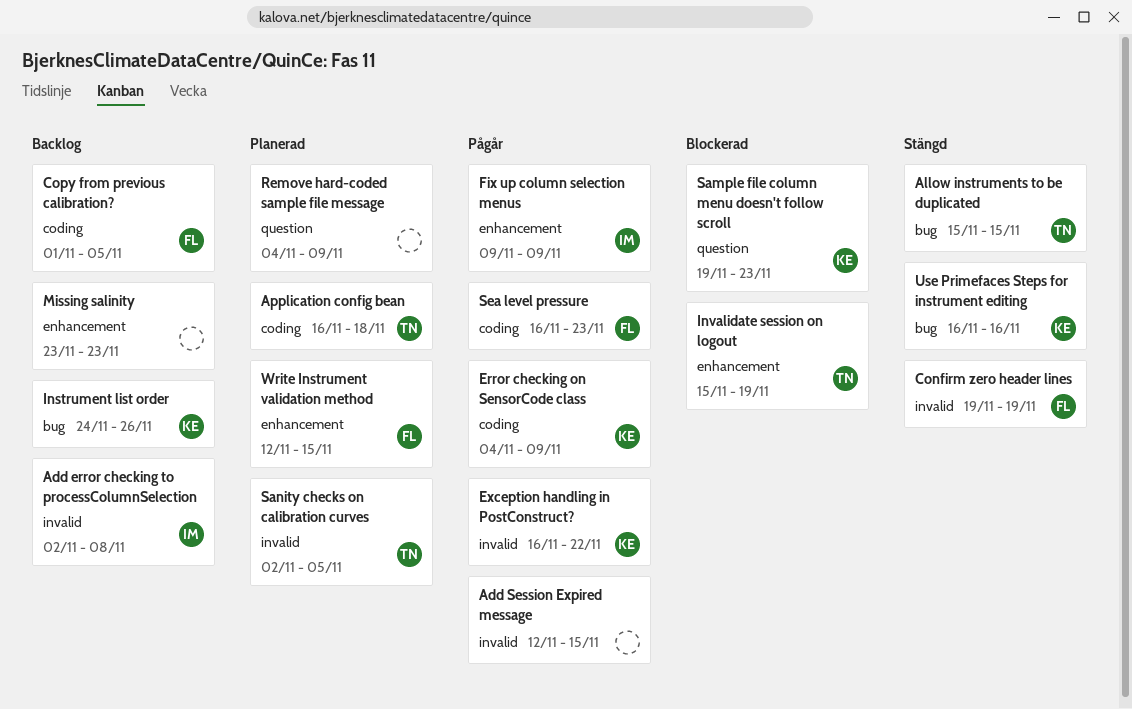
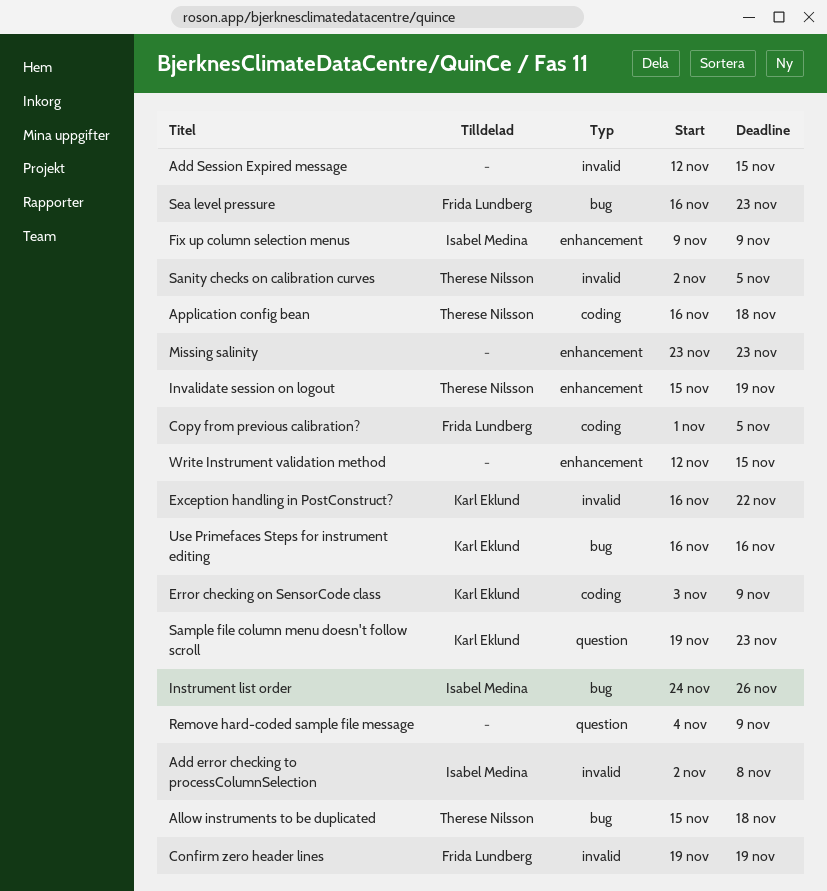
Allow instruments to be duplicated, due: Nov 15 -> Nov 18
Error checking on SensorCode class, start: Nov 4 -> Nov 3
Instrument list order, owner: Karl Eklund -> Isabel Medina
Sea level pressure, label: coding -> bug
Write Instrument validation method, owner: Frida Lundberg -> none

